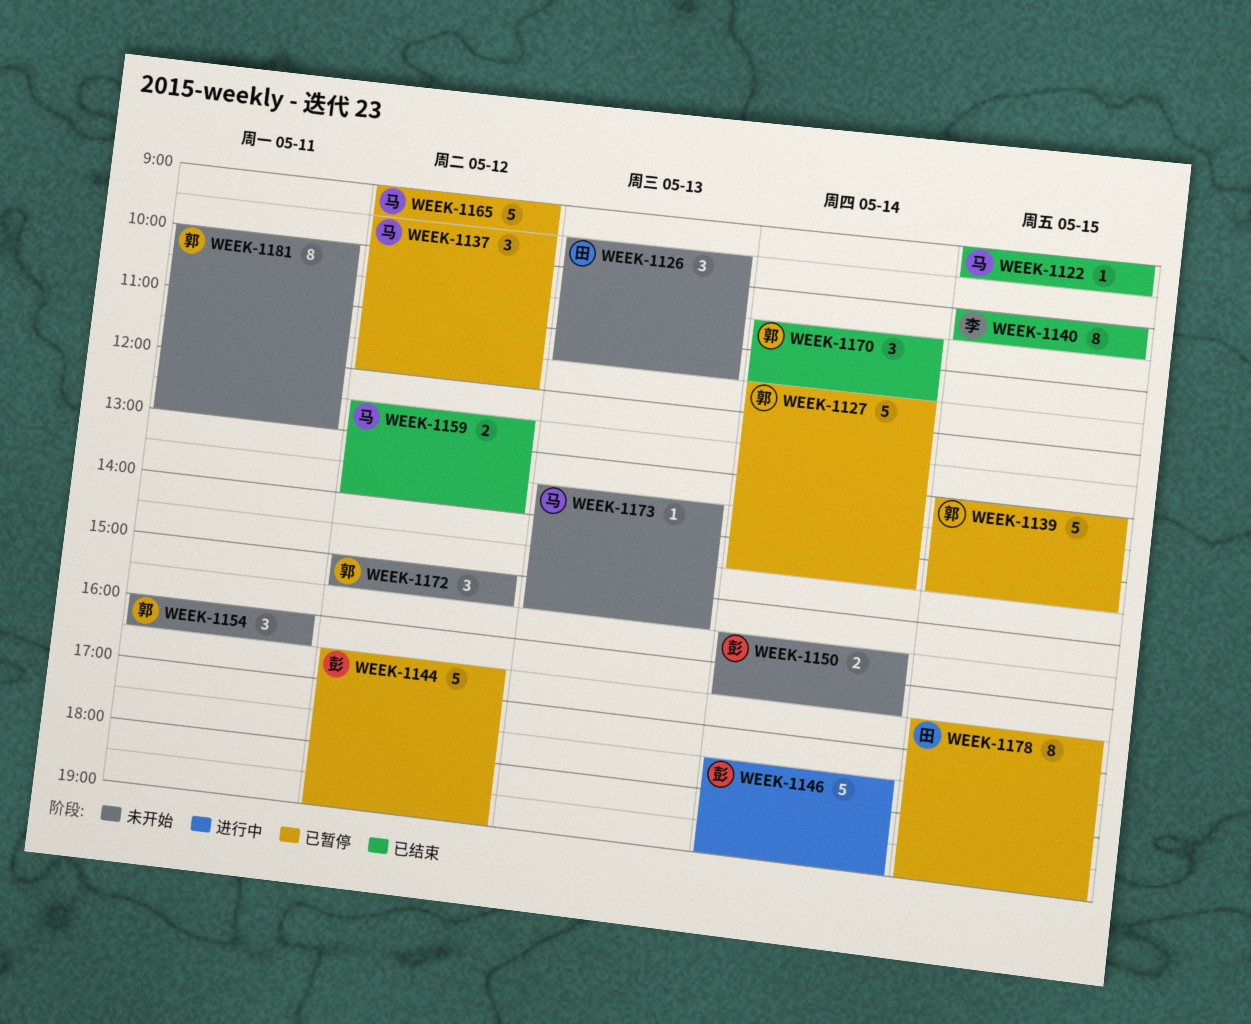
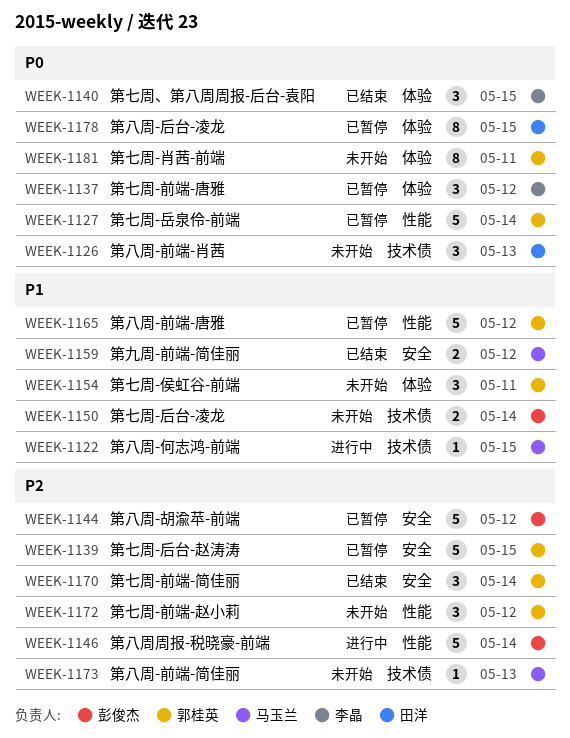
WEEK-1122, status: 已结束 -> 进行中
WEEK-1137, owner: 马玉兰 -> 李晶
WEEK-1140, estimate: 8 -> 3
WEEK-1165, owner: 马玉兰 -> 郭桂英

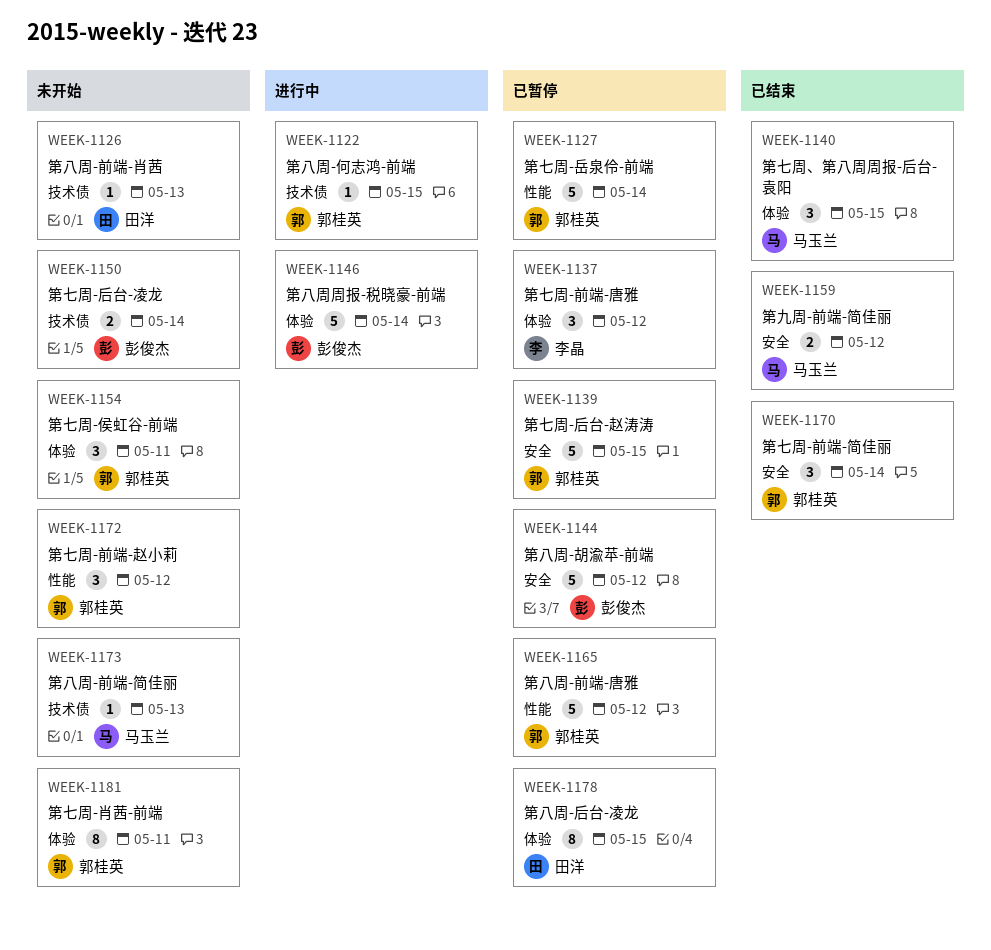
WEEK-1122, owner: 马玉兰 -> 郭桂英
WEEK-1126, estimate: 3 -> 1
WEEK-1140, owner: 李晶 -> 马玉兰
WEEK-1146, label: 性能 -> 体验

